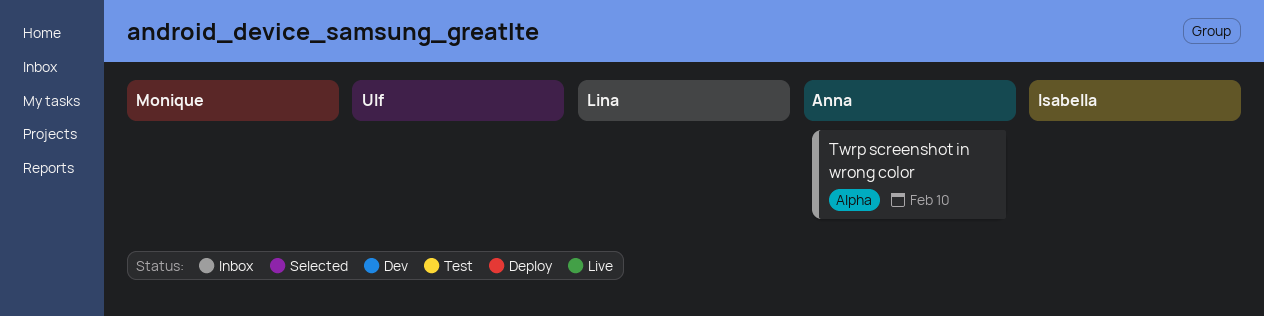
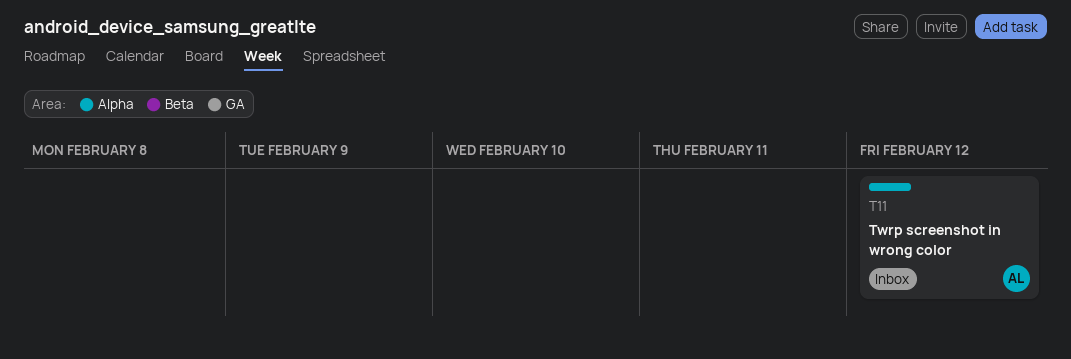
Twrp screenshot in wrong color, due: Feb 10 -> Feb 12

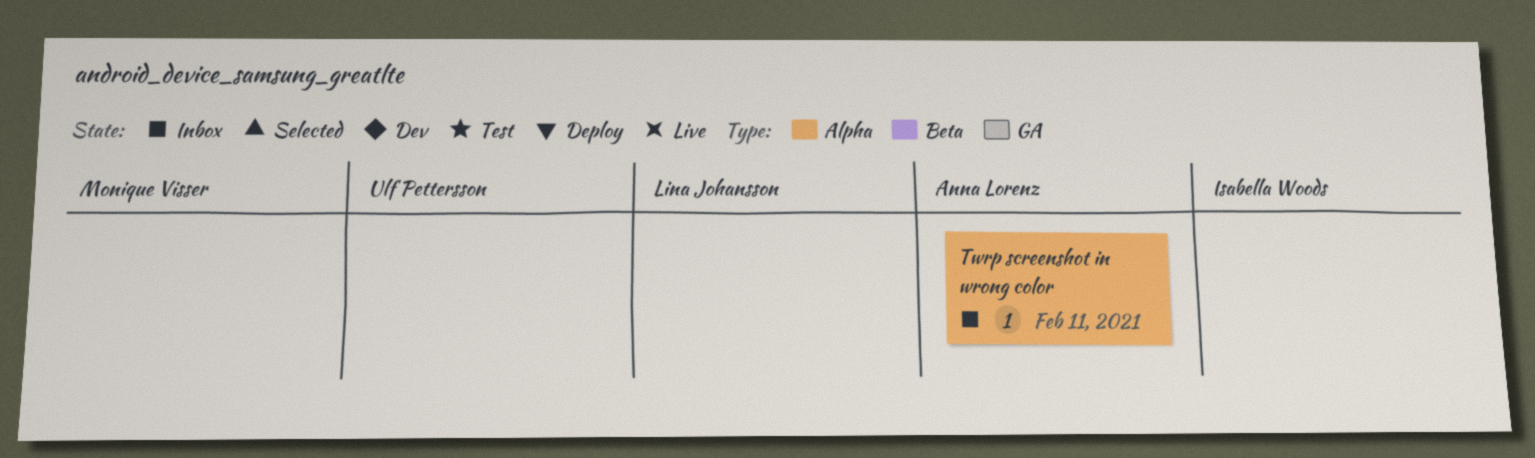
Twrp screenshot in wrong color, due: Feb 12 -> Feb 11

